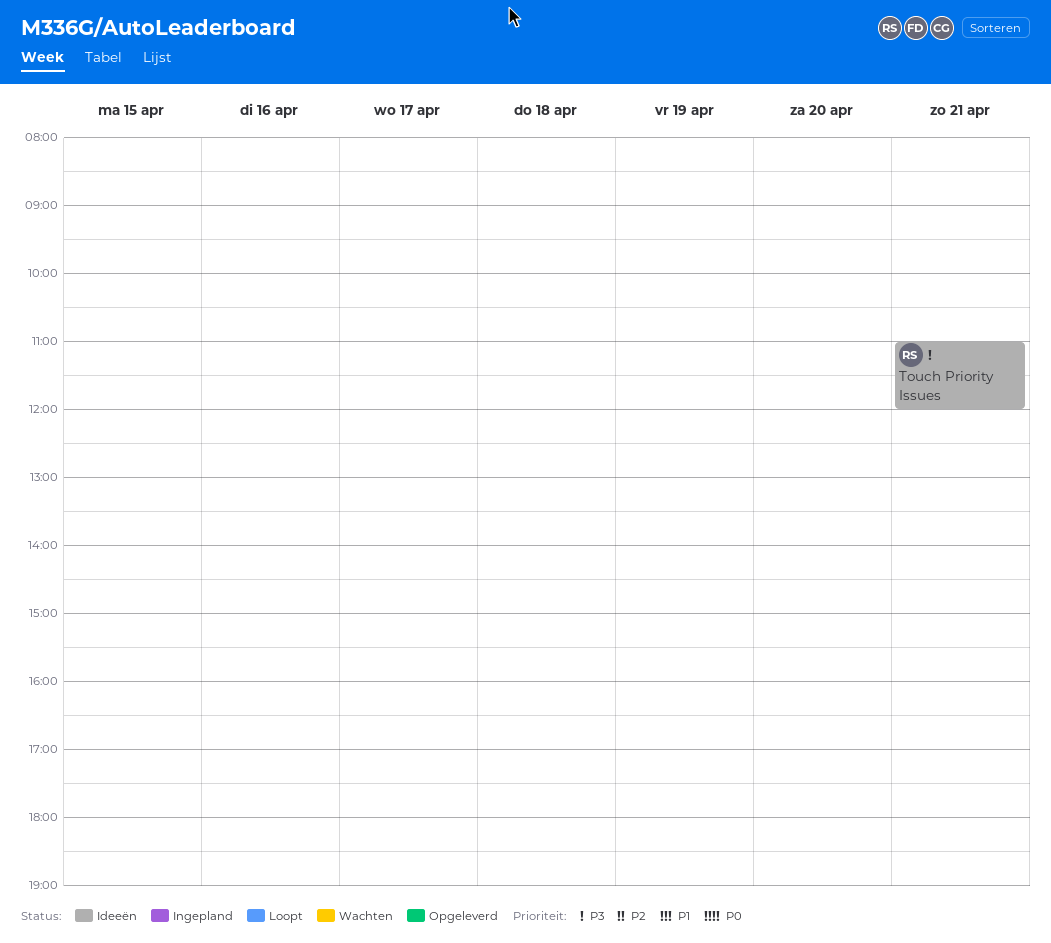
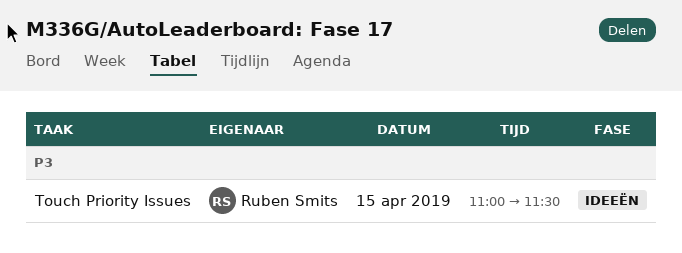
Touch Priority Issues, day: Apr 21 -> Apr 15
Touch Priority Issues, ends: 12:00 -> 11:30

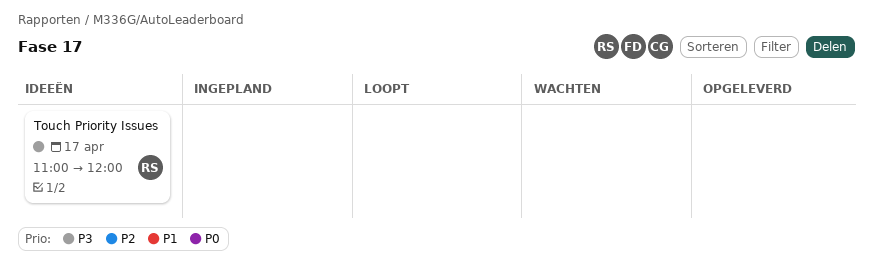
Touch Priority Issues, day: Apr 15 -> Apr 17
Touch Priority Issues, ends: 11:30 -> 12:00

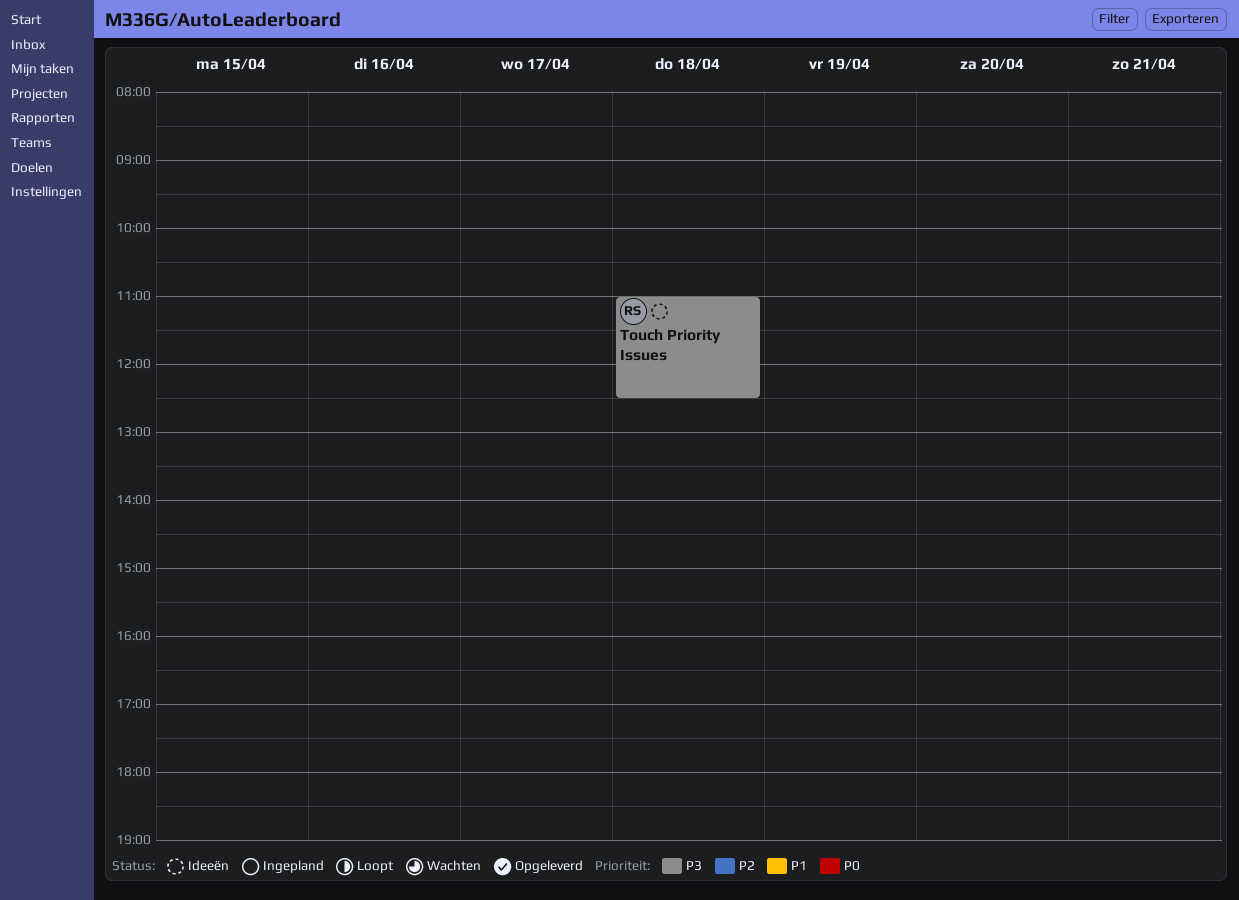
Touch Priority Issues, day: Apr 17 -> Apr 18
Touch Priority Issues, ends: 12:00 -> 12:30

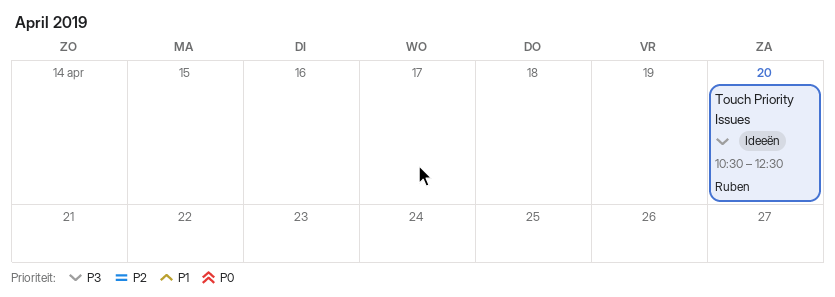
Touch Priority Issues, day: Apr 18 -> Apr 20
Touch Priority Issues, begins: 11:00 -> 10:30

